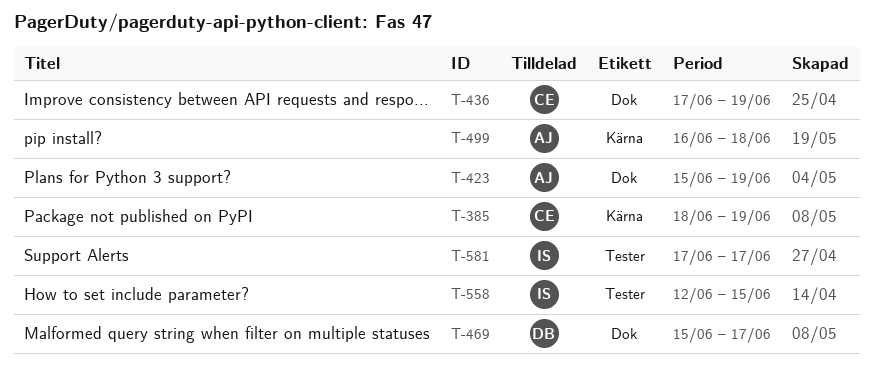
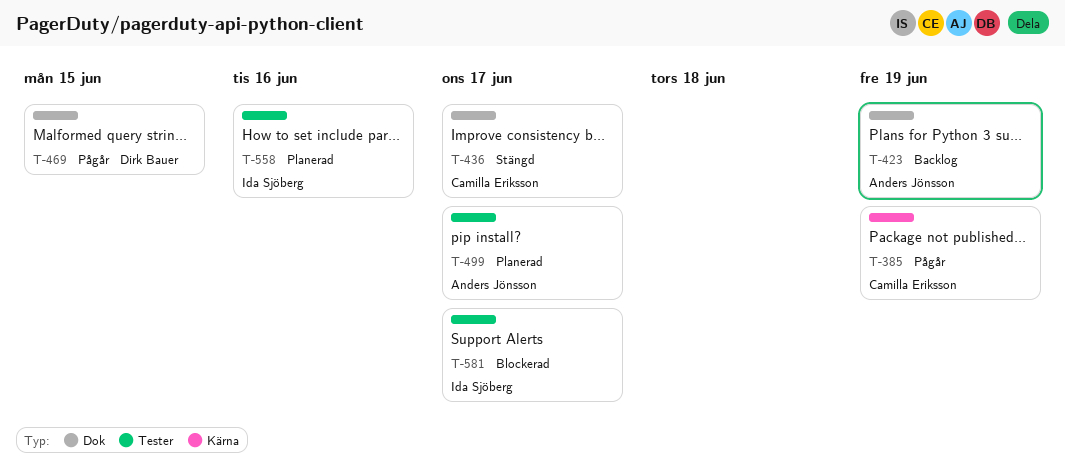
T-436, due: Jun 19 -> Jun 17
T-469, due: Jun 17 -> Jun 15
T-499, label: Kärna -> Tester
T-499, due: Jun 18 -> Jun 17
T-558, due: Jun 15 -> Jun 16

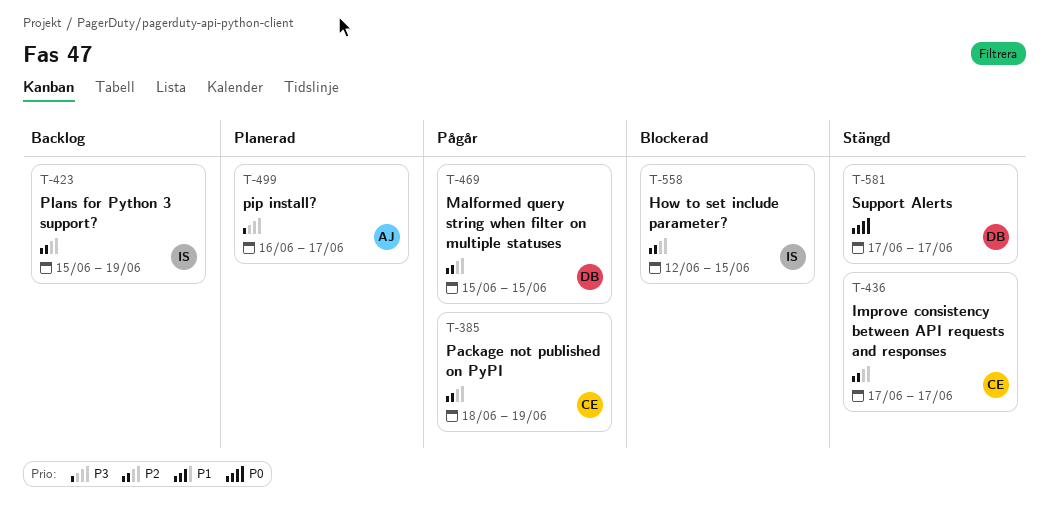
T-423, owner: Anders Jönsson -> Ida Sjöberg
T-558, status: Planerad -> Blockerad
T-558, due: Jun 16 -> Jun 15
T-581, status: Blockerad -> Stängd
T-581, owner: Ida Sjöberg -> Dirk Bauer

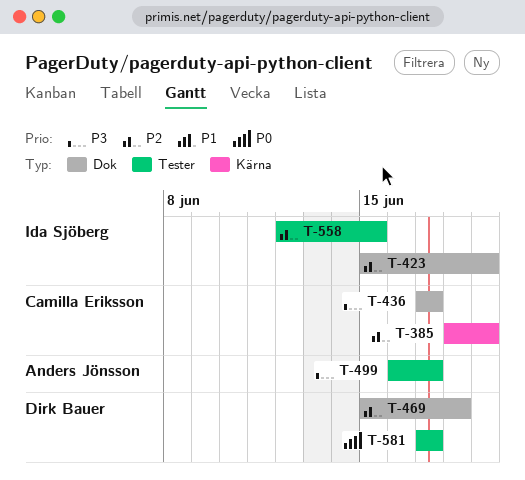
T-436, priority: P2 -> P3
T-469, due: Jun 15 -> Jun 18

